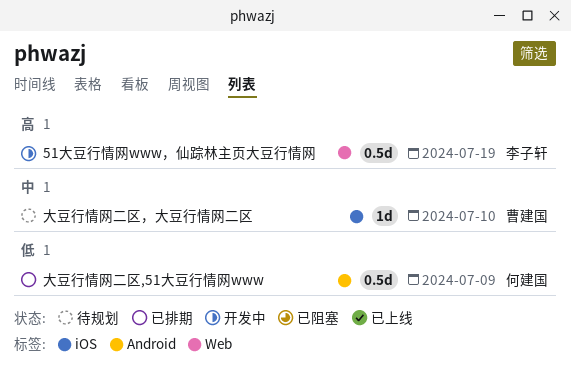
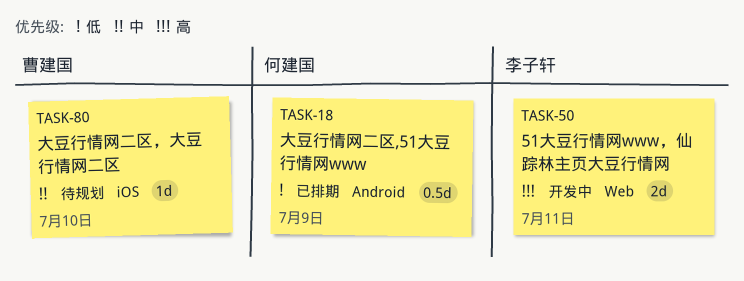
51大豆行情网www，仙踪林主页大豆行情网, estimate: 0.5d -> 2d
51大豆行情网www，仙踪林主页大豆行情网, due: Jul 19 -> Jul 11

